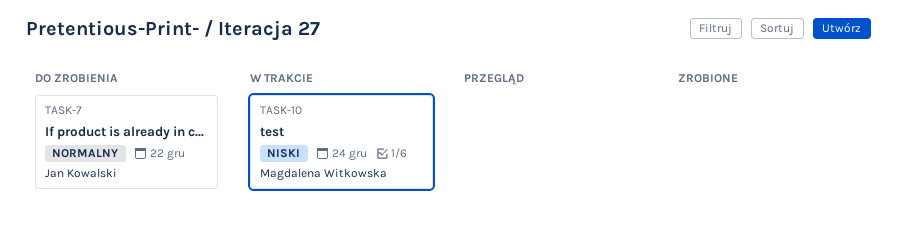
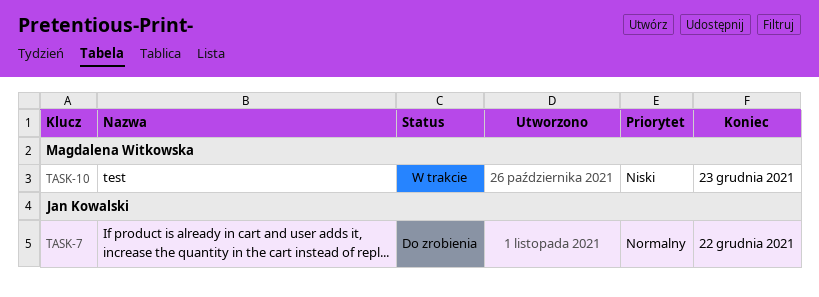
TASK-10, due: Dec 24 -> Dec 23

